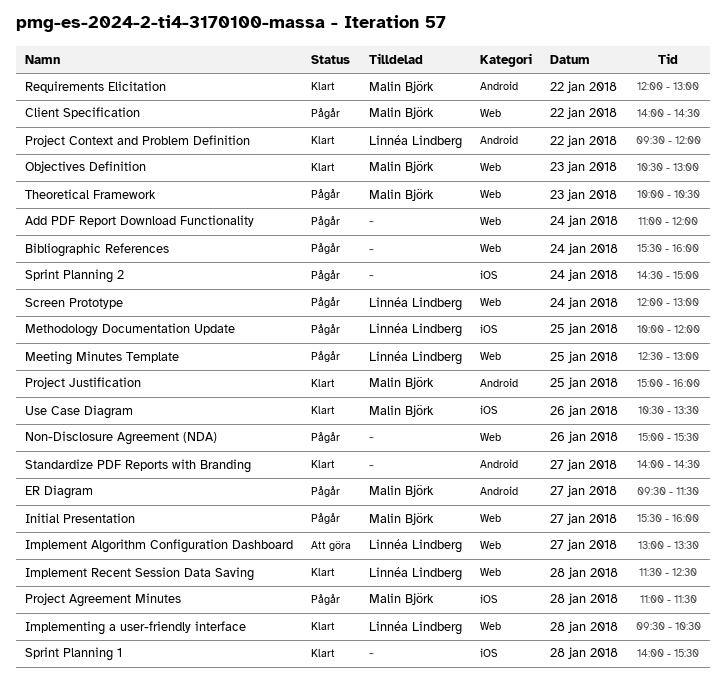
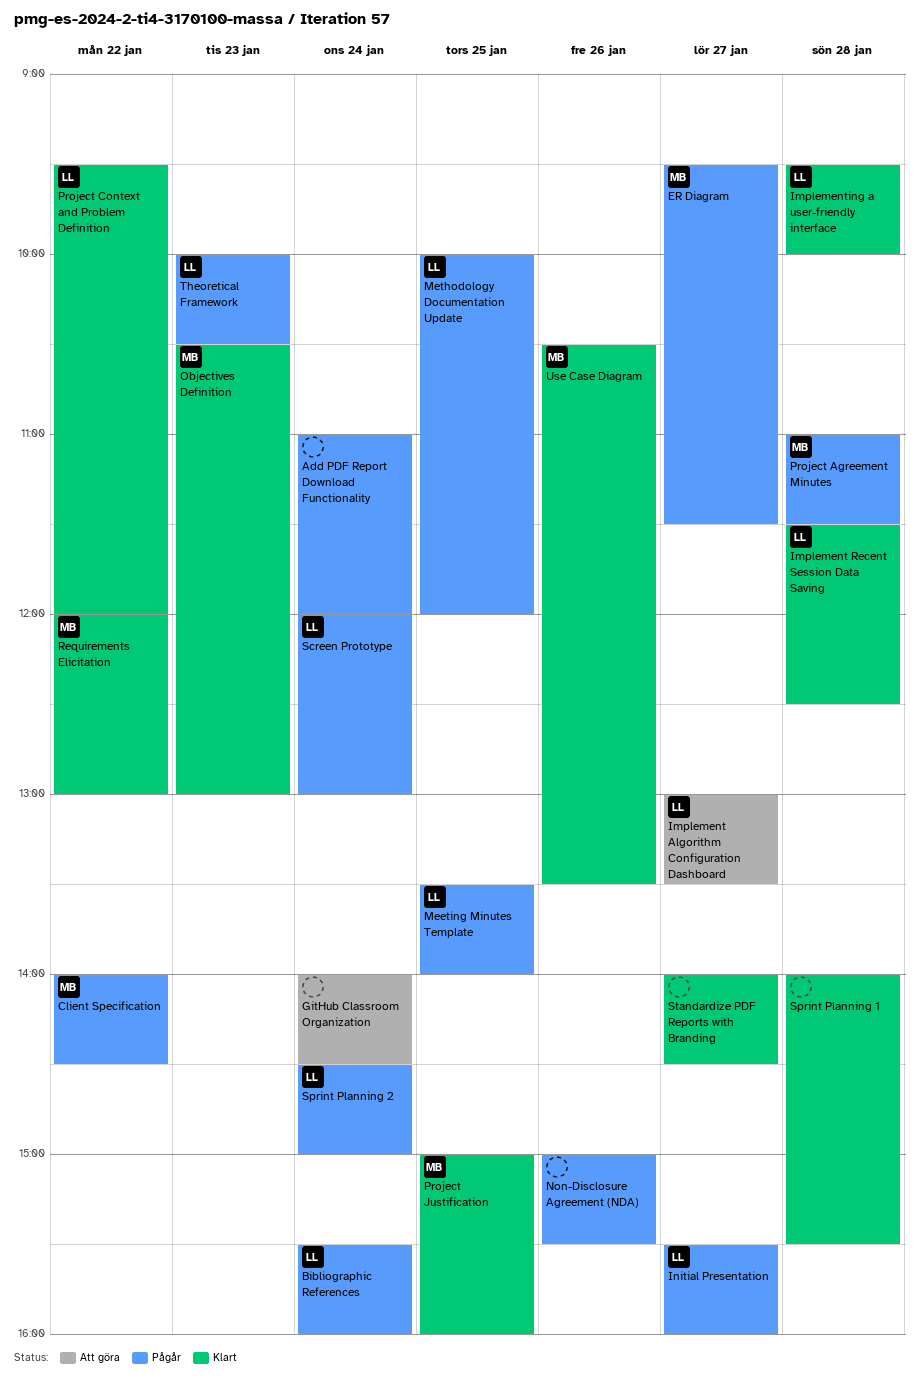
Bibliographic References, owner: none -> Linnéa Lindberg
GitHub Classroom Organization: none -> present
Implementing a user-friendly interface, ends: 10:30 -> 10:00
Initial Presentation, owner: Malin Björk -> Linnéa Lindberg
Meeting Minutes Template, begins: 12:30 -> 13:30
Meeting Minutes Template, ends: 13:00 -> 14:00
Sprint Planning 2, owner: none -> Linnéa Lindberg
Theoretical Framework, owner: Malin Björk -> Linnéa Lindberg

